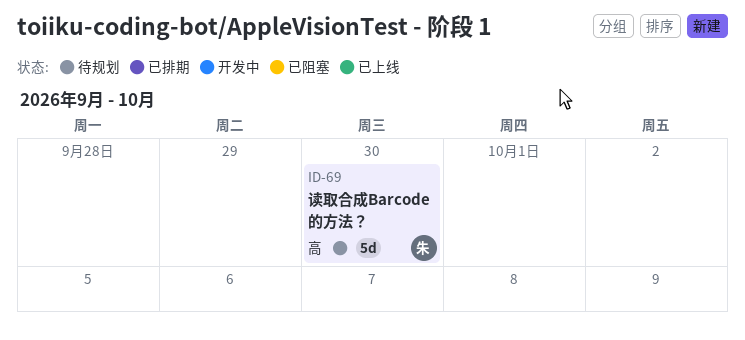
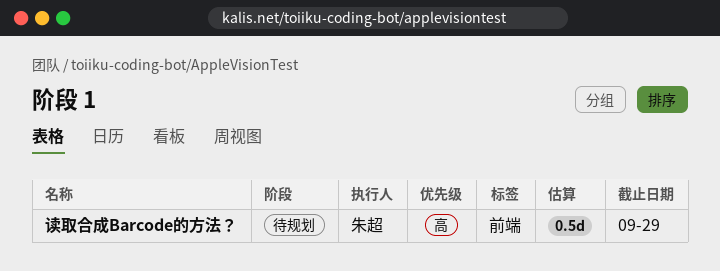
读取合成Barcode的方法？, estimate: 5d -> 0.5d
读取合成Barcode的方法？, due: Sep 30 -> Sep 29

